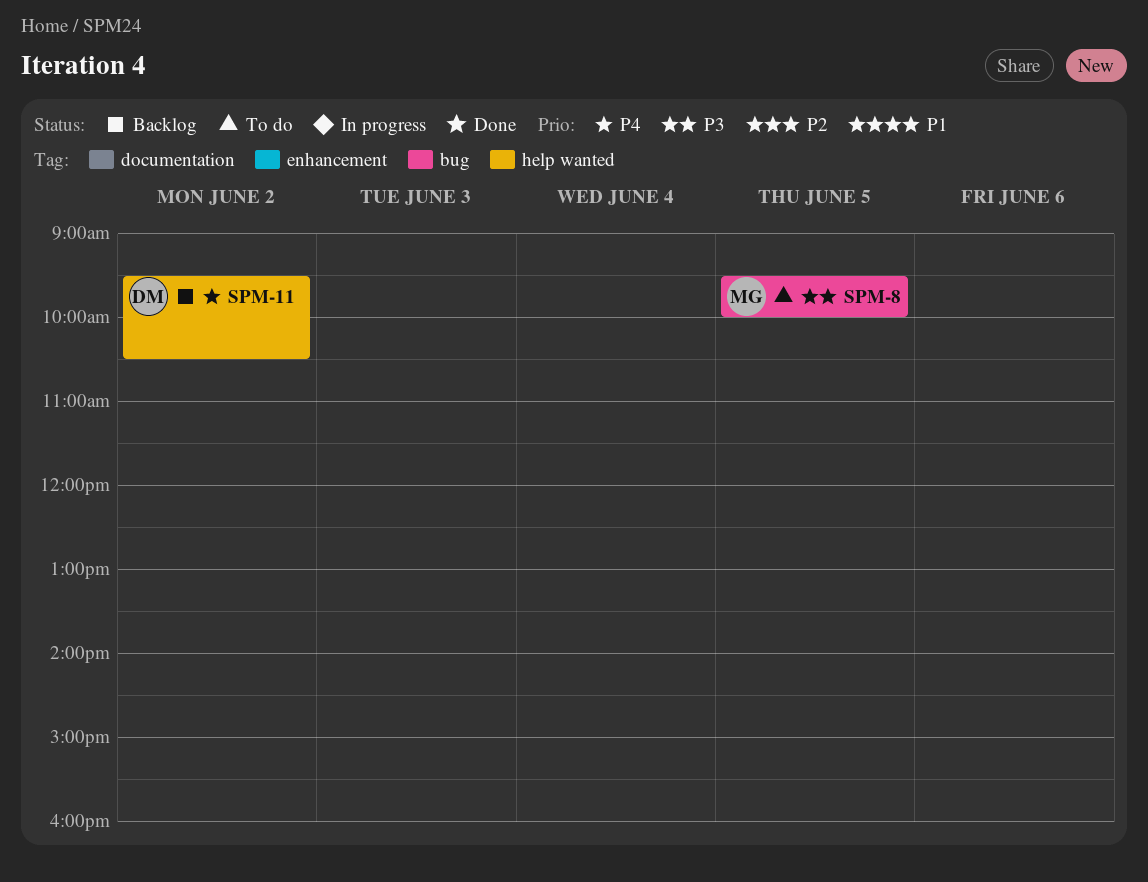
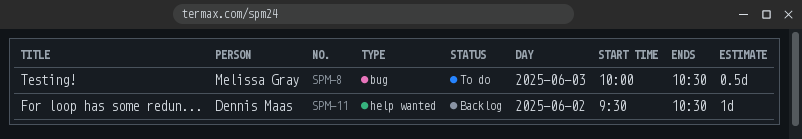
SPM-8, day: Jun 5 -> Jun 3
SPM-8, begins: 09:30 -> 10:00
SPM-8, ends: 10:00 -> 10:30

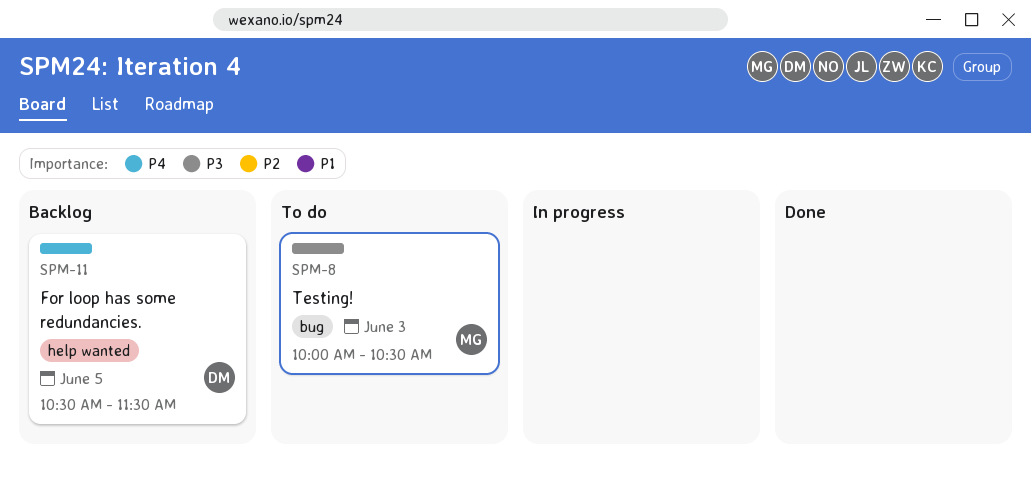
SPM-11, day: Jun 2 -> Jun 5
SPM-11, begins: 09:30 -> 10:30
SPM-11, ends: 10:30 -> 11:30

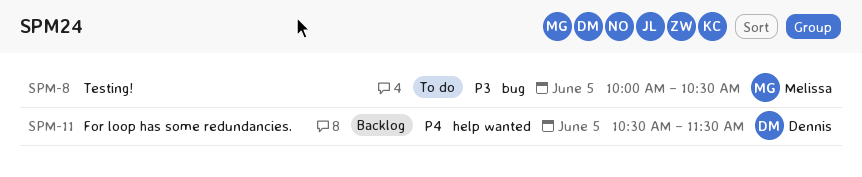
SPM-8, day: Jun 3 -> Jun 5

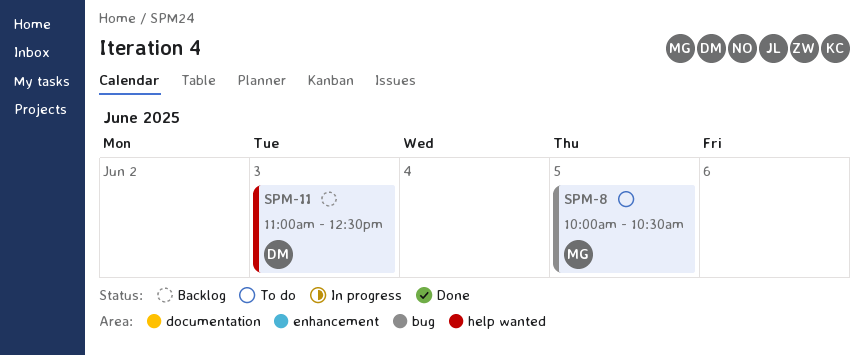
SPM-11, day: Jun 5 -> Jun 3
SPM-11, begins: 10:30 -> 11:00
SPM-11, ends: 11:30 -> 12:30

